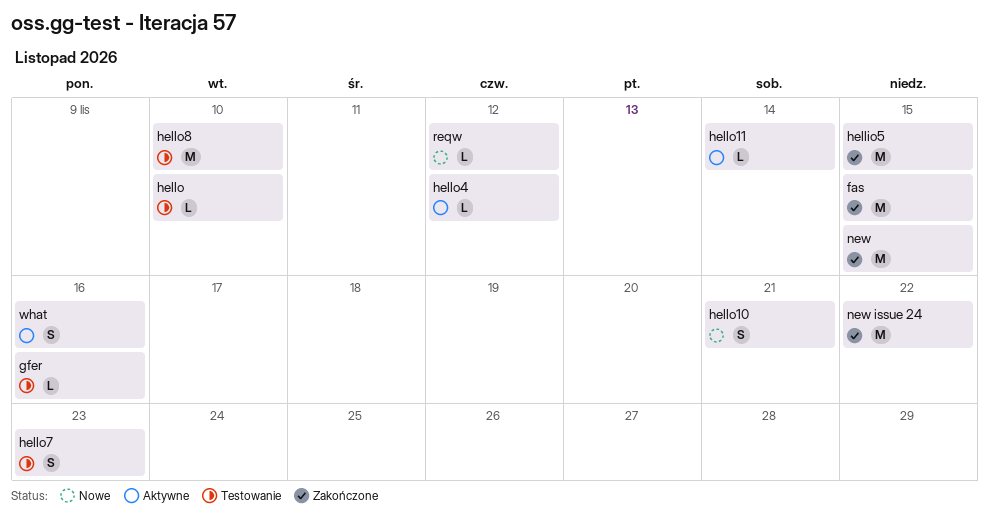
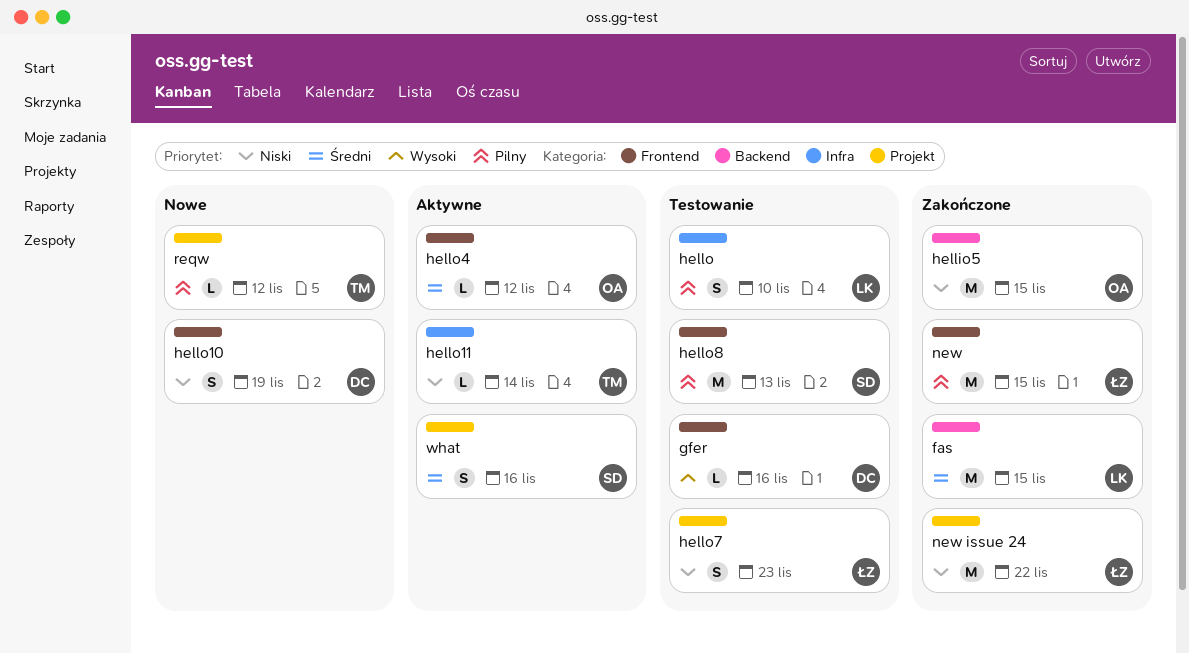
hello, estimate: L -> S
hello10, due: Nov 21 -> Nov 19
hello8, due: Nov 10 -> Nov 13

